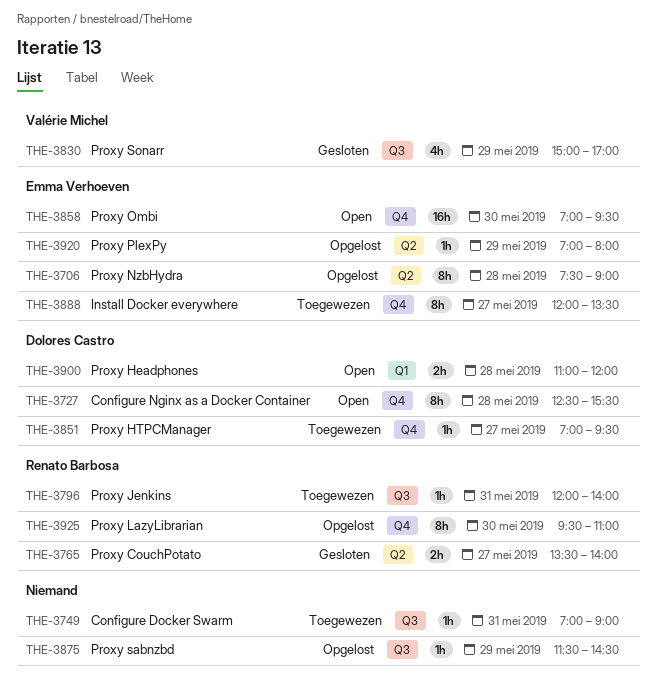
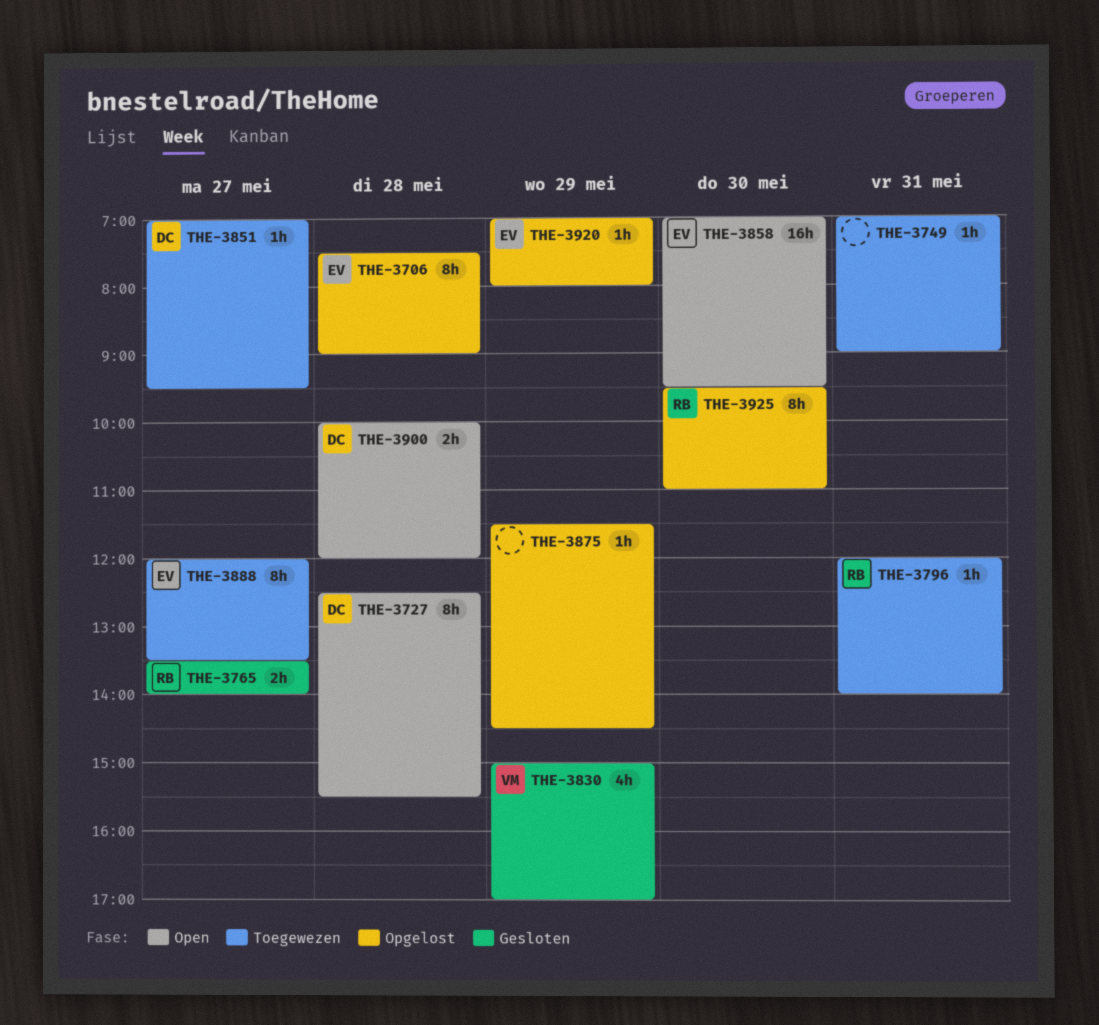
THE-3900, begins: 11:00 -> 10:00

